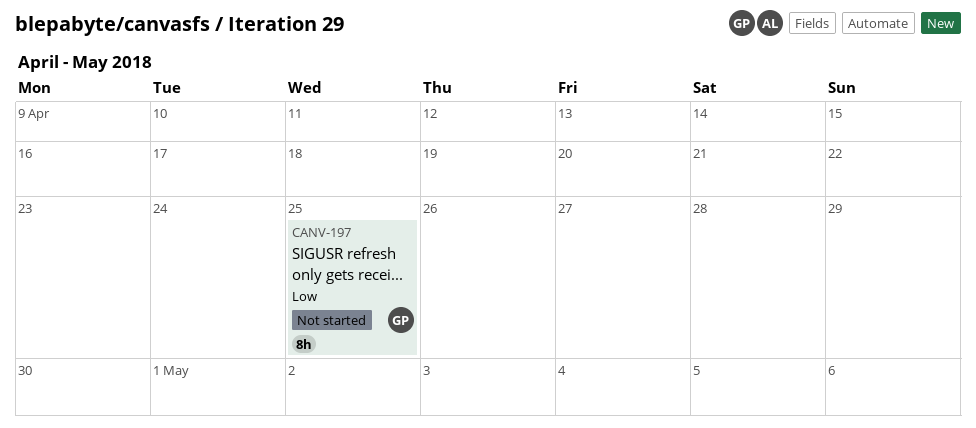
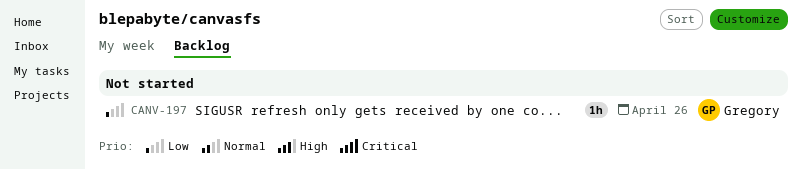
CANV-197, estimate: 8h -> 1h
CANV-197, due: Apr 25 -> Apr 26

